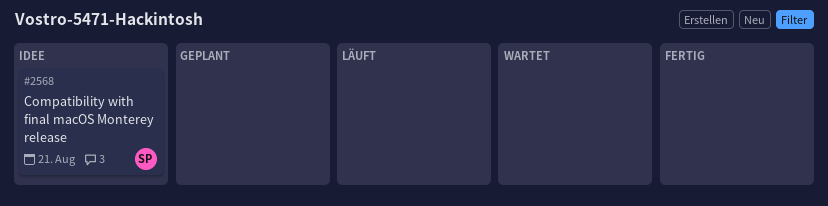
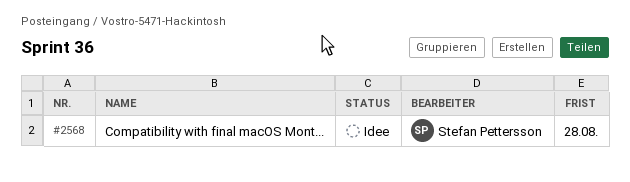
#2568, due: Aug 21 -> Aug 28

